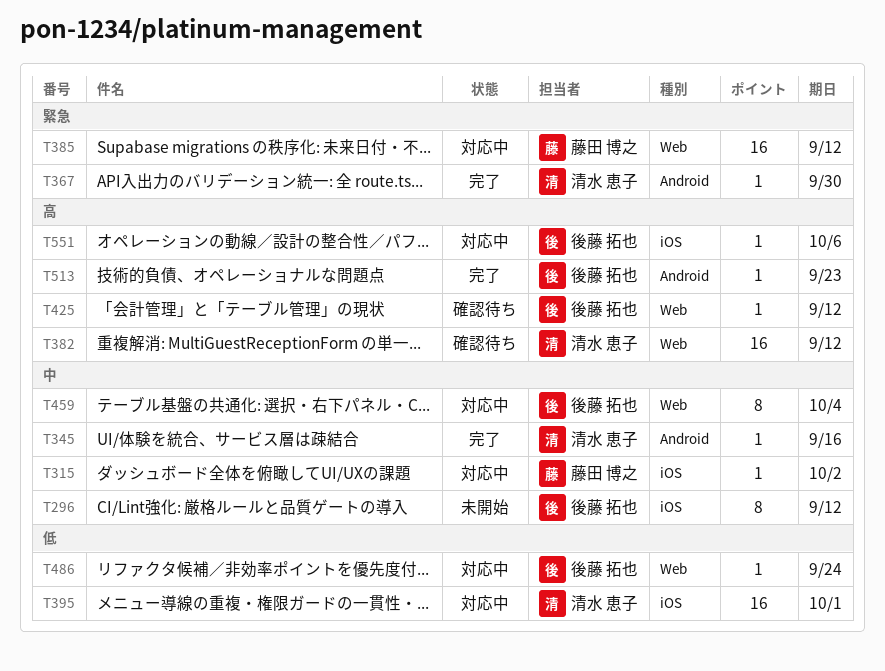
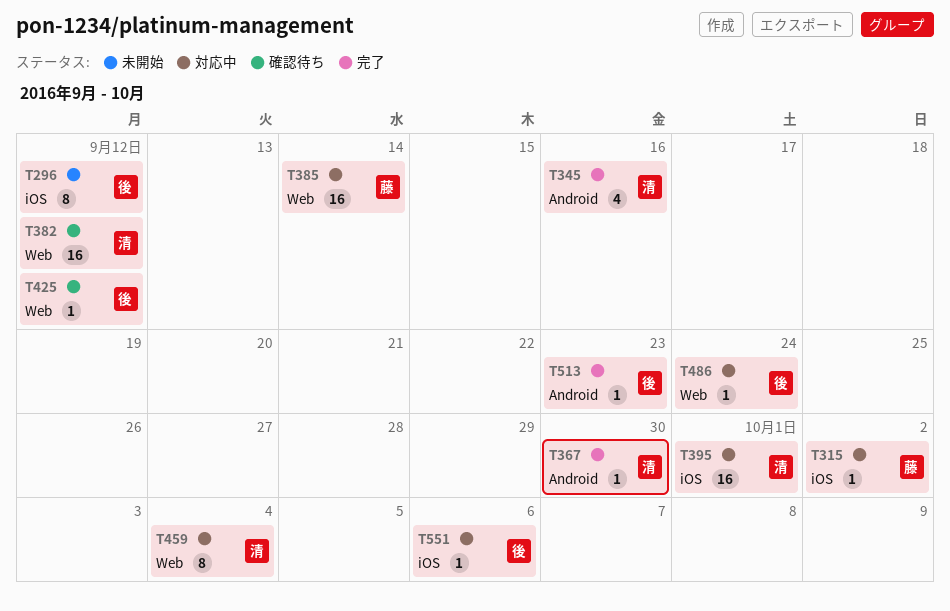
T345, estimate: 1 -> 4
T385, due: Sep 12 -> Sep 14
T459, owner: 後藤 拓也 -> 清水 恵子

